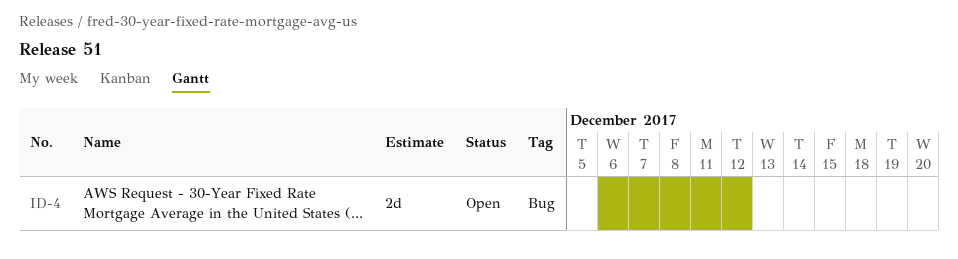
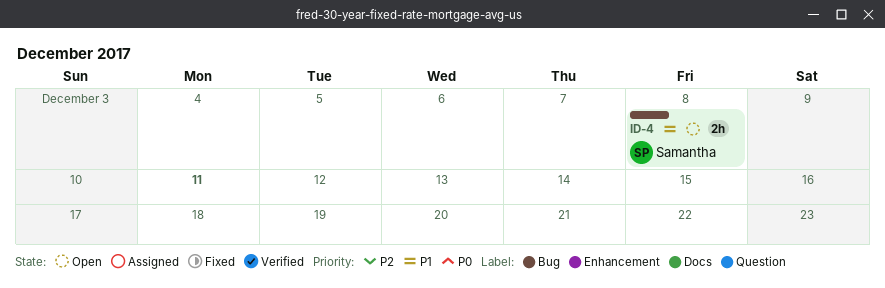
ID-4, estimate: 2d -> 2h
ID-4, due: Dec 12 -> Dec 8

